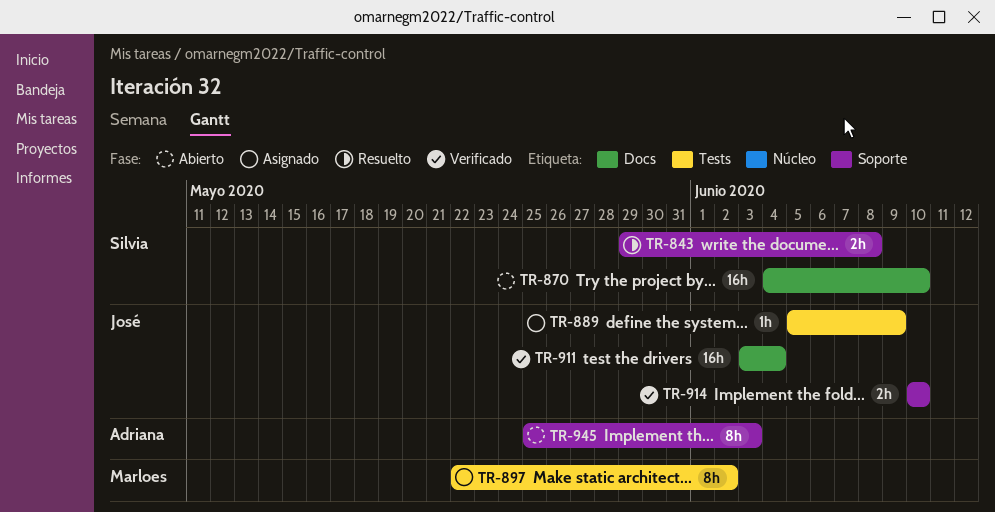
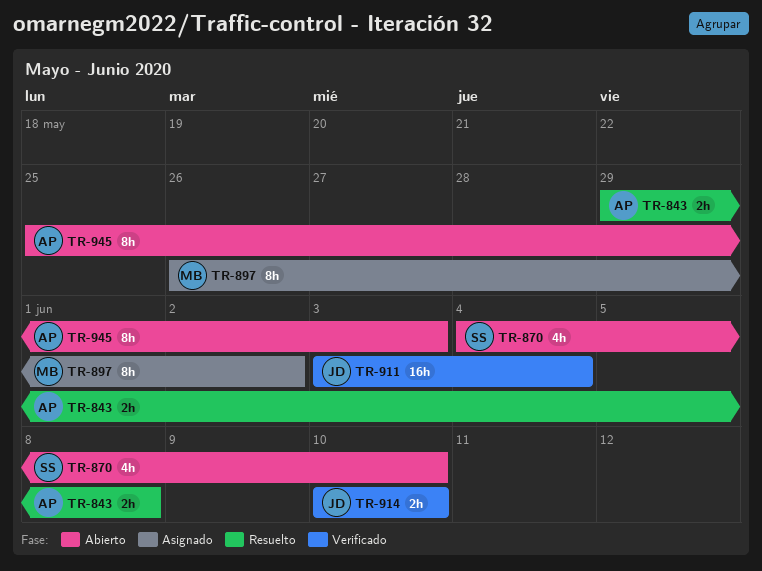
TR-843, owner: Silvia -> Adriana
TR-870, estimate: 16h -> 4h
TR-889: present -> none
TR-897, start: May 22 -> May 26

